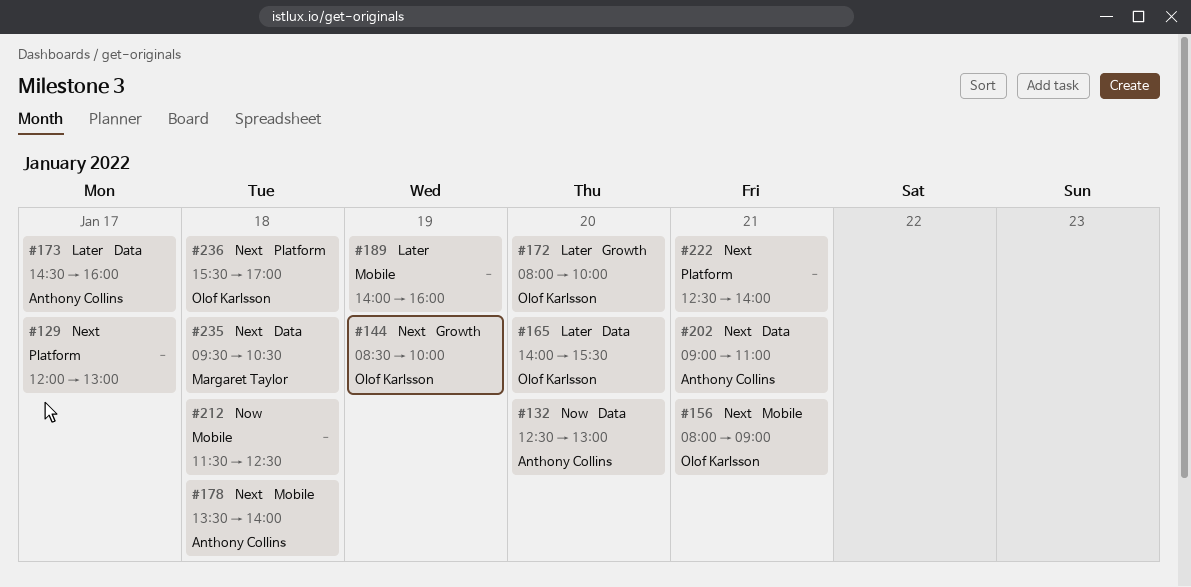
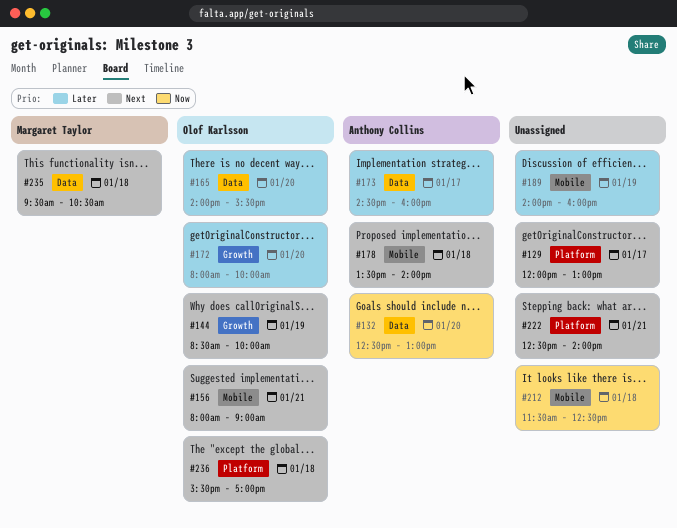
#202: present -> none

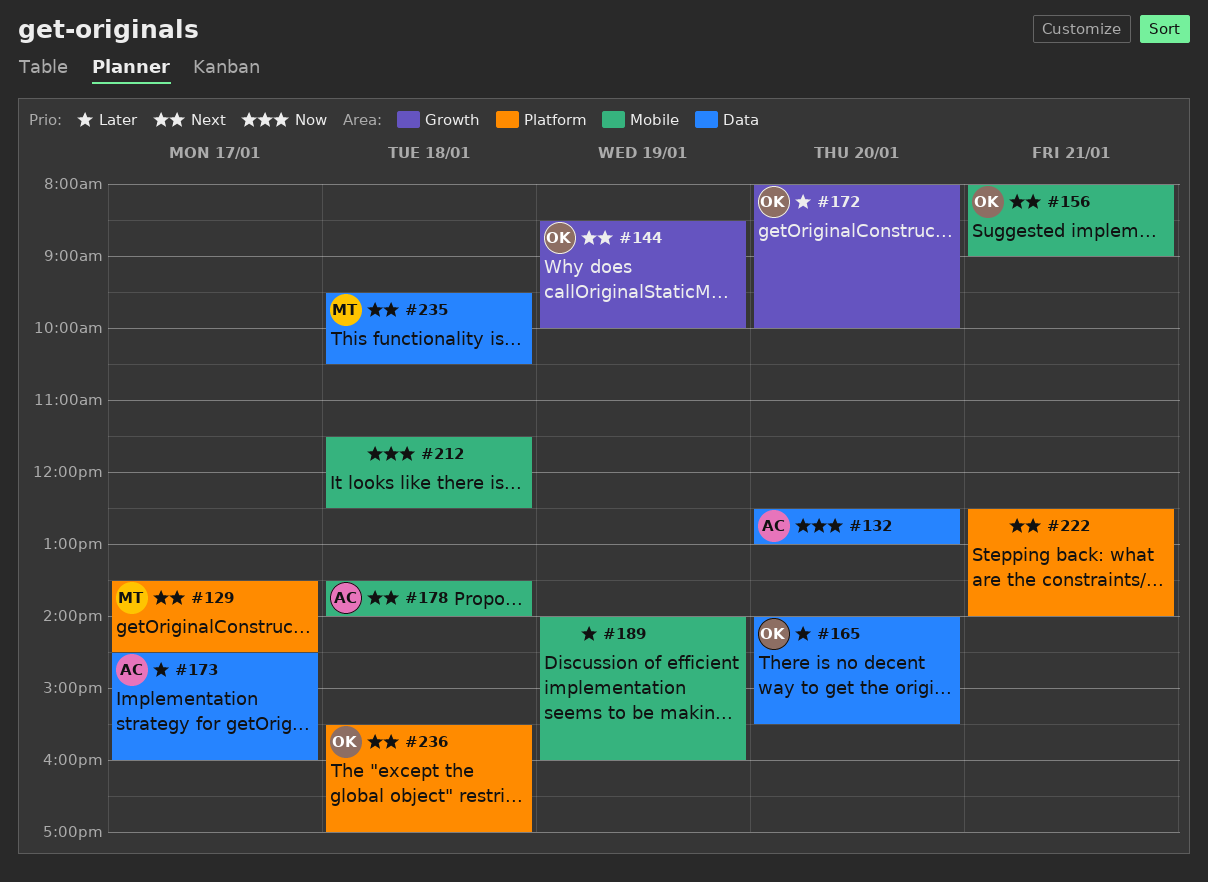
#129, owner: none -> Margaret Taylor
#129, begins: 12:00 -> 13:30
#129, ends: 13:00 -> 14:30

